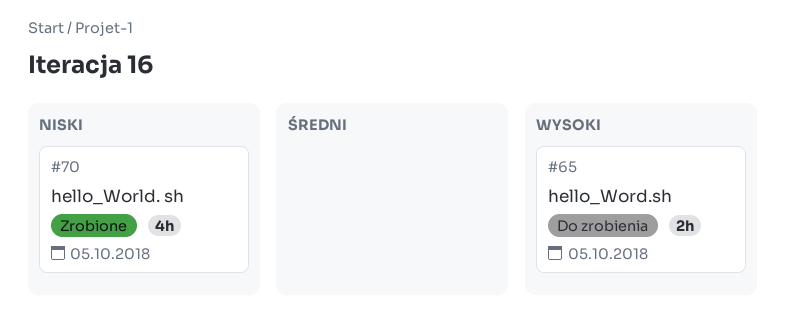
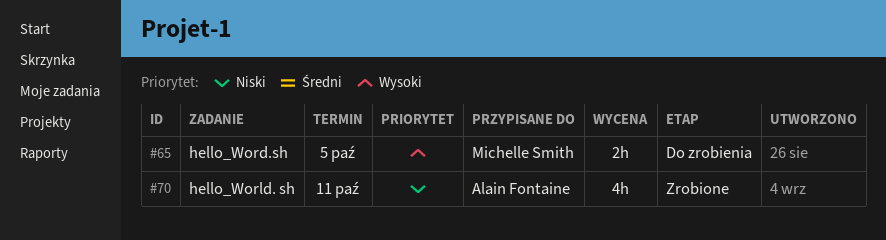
#70, due: Oct 5 -> Oct 11

